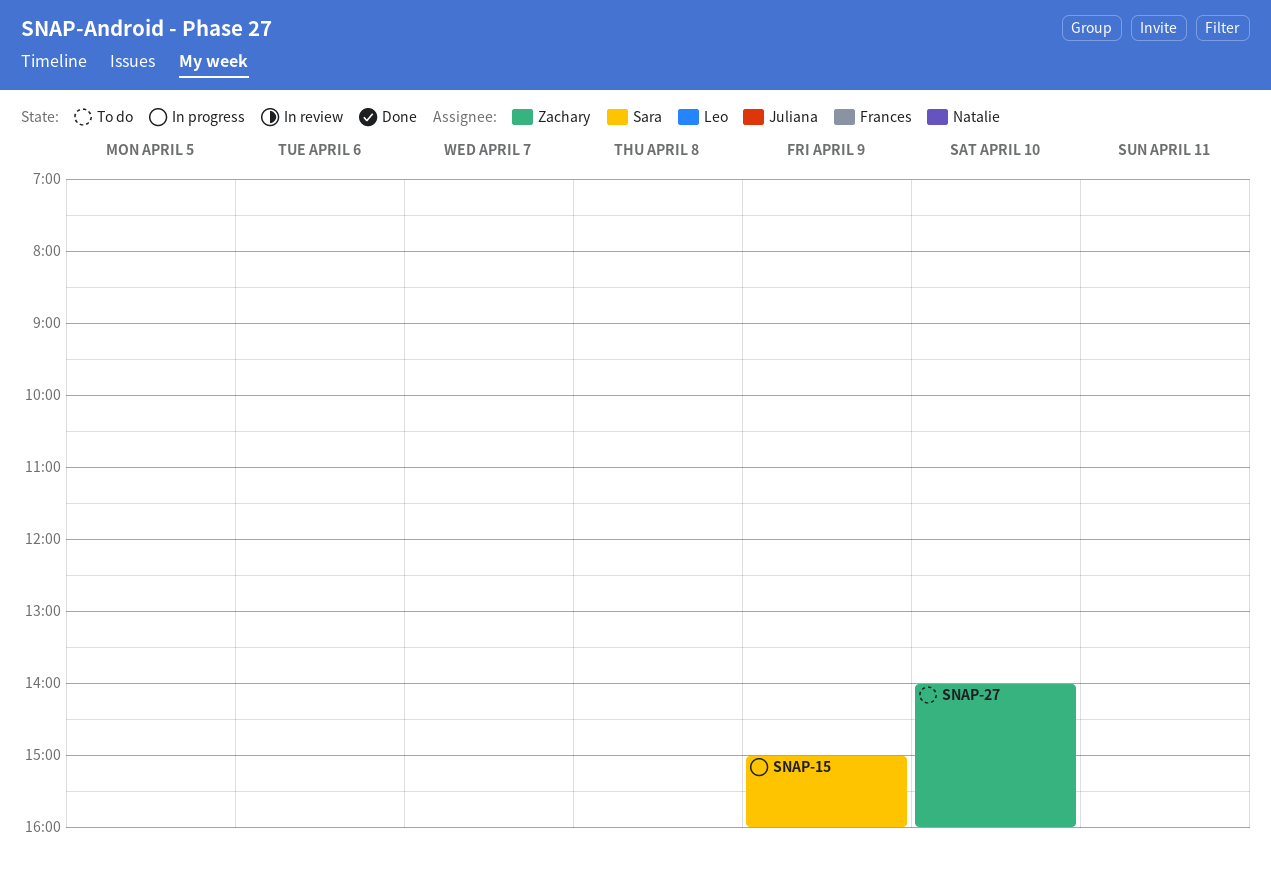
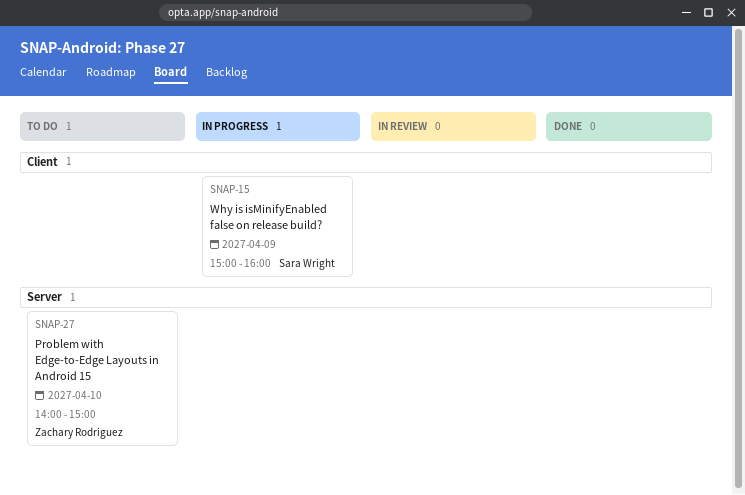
SNAP-27, ends: 16:00 -> 15:00

